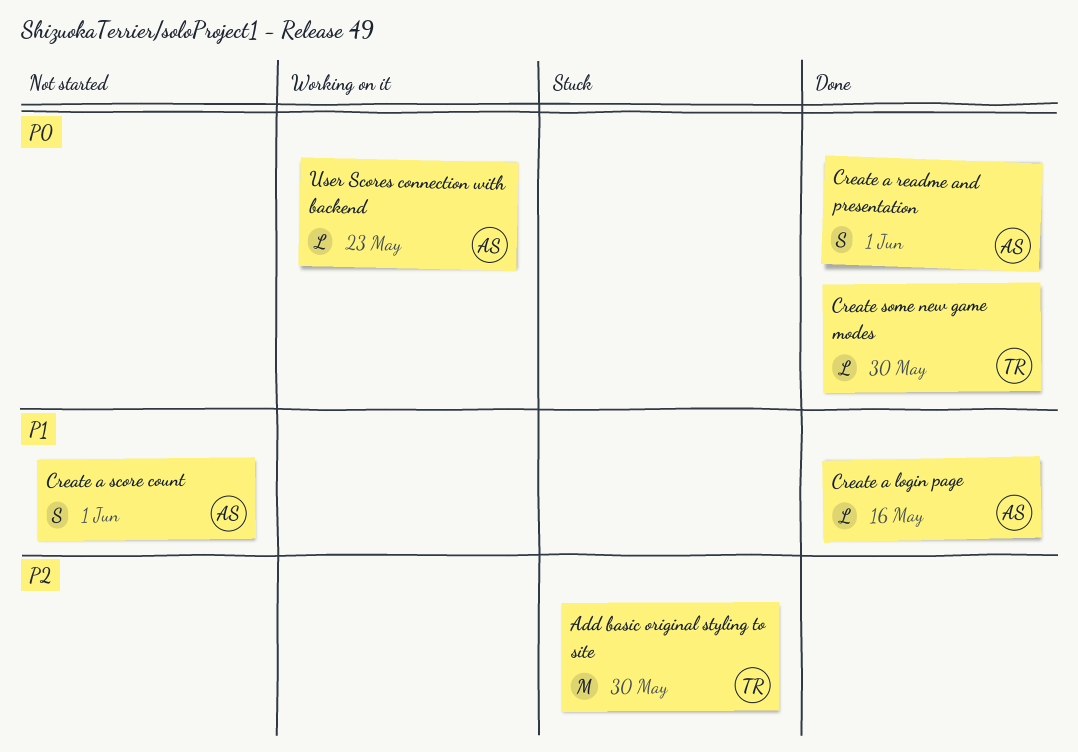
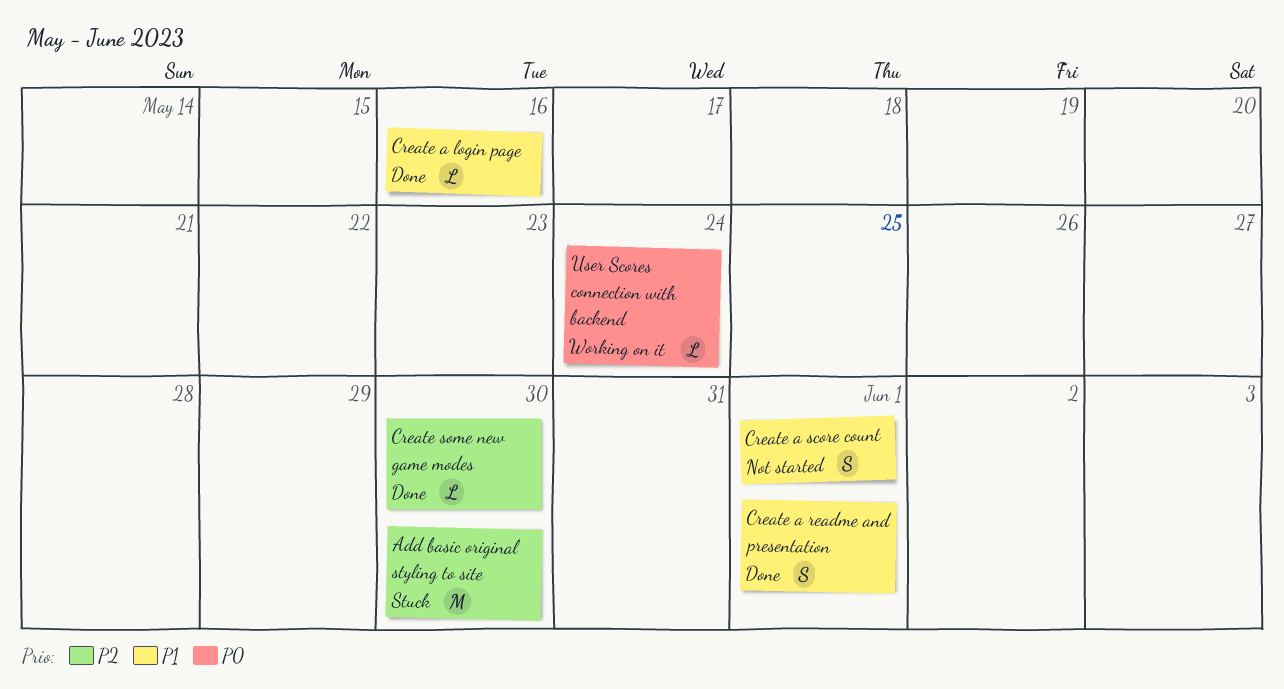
Create a readme and presentation, priority: P0 -> P1
Create some new game modes, priority: P0 -> P2
User Scores connection with backend, due: May 23 -> May 24

